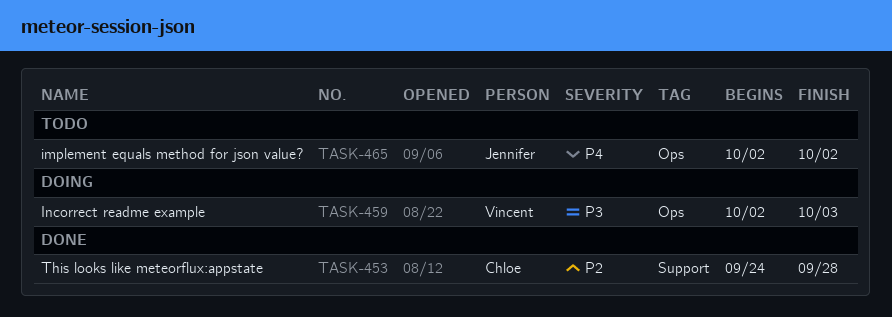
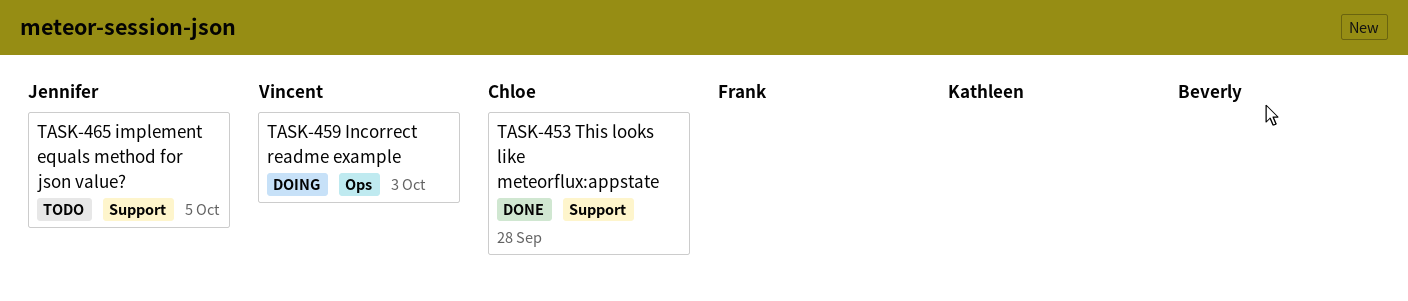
TASK-465, label: Ops -> Support
TASK-465, due: Oct 2 -> Oct 5

